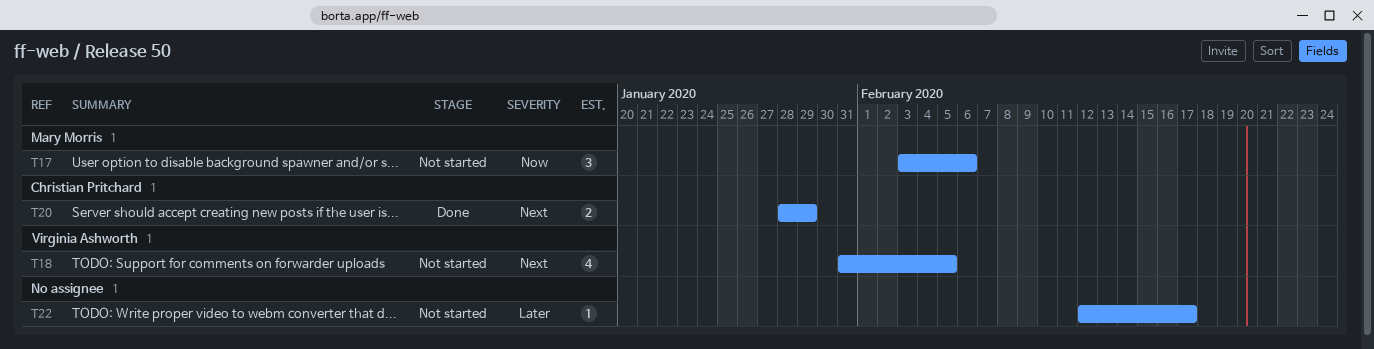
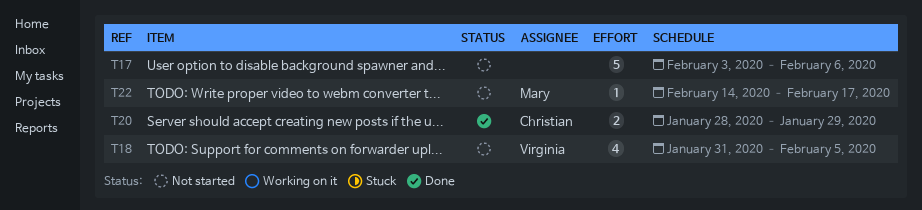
T17, owner: Mary Morris -> none
T17, estimate: 3 -> 5
T22, owner: none -> Mary Morris
T22, start: Feb 12 -> Feb 14

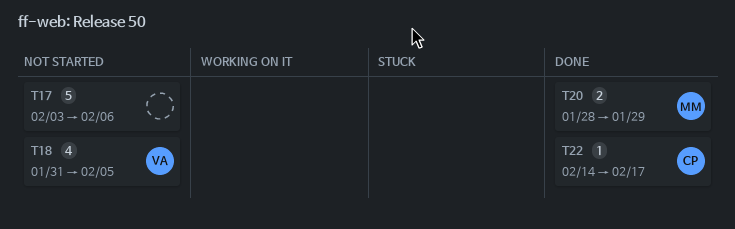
T20, owner: Christian -> Mary
T22, status: Not started -> Done
T22, owner: Mary -> Christian

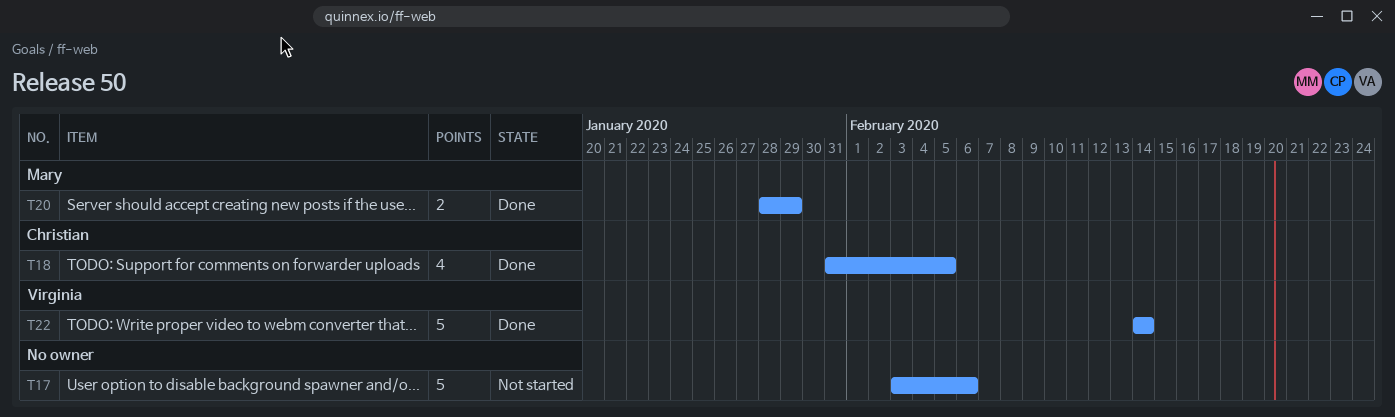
T18, status: Not started -> Done
T18, owner: Virginia -> Christian
T22, owner: Christian -> Virginia
T22, estimate: 1 -> 5
T22, due: Feb 17 -> Feb 14

